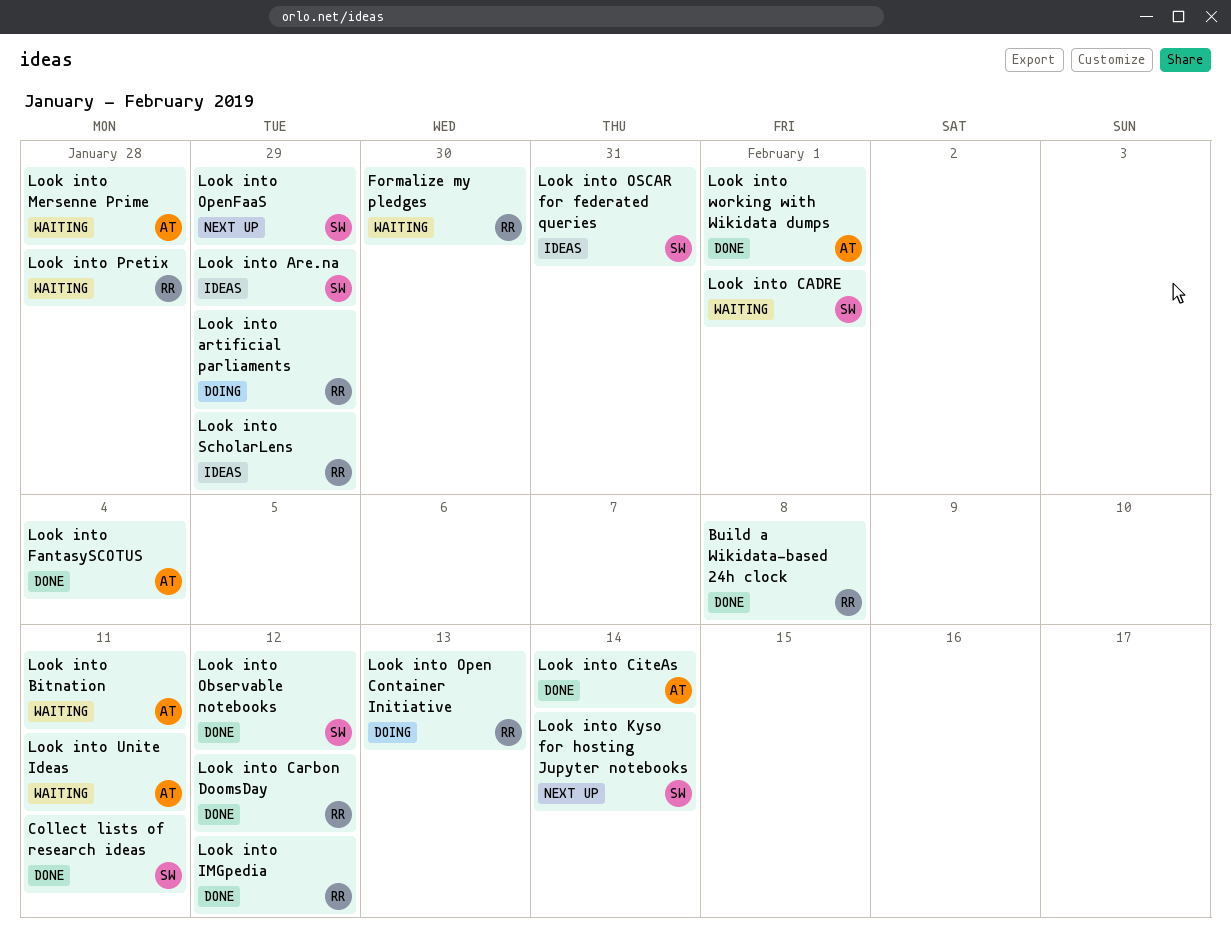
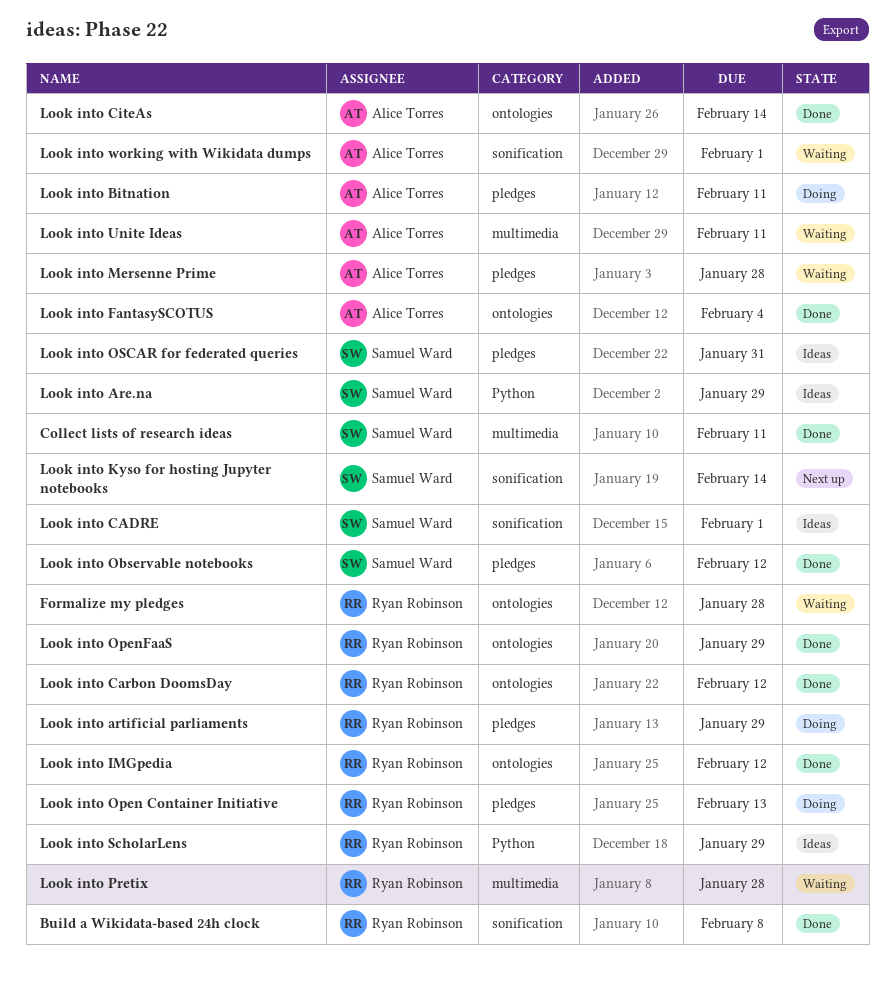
Formalize my pledges, due: Jan 30 -> Jan 28
Look into Bitnation, status: Waiting -> Doing
Look into CADRE, status: Waiting -> Ideas
Look into OpenFaaS, status: Next up -> Done
Look into OpenFaaS, owner: Samuel Ward -> Ryan Robinson
Look into working with Wikidata dumps, status: Done -> Waiting

